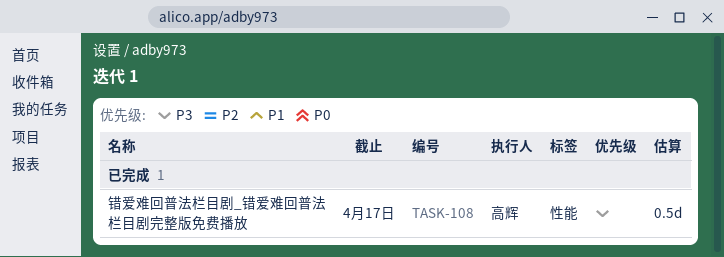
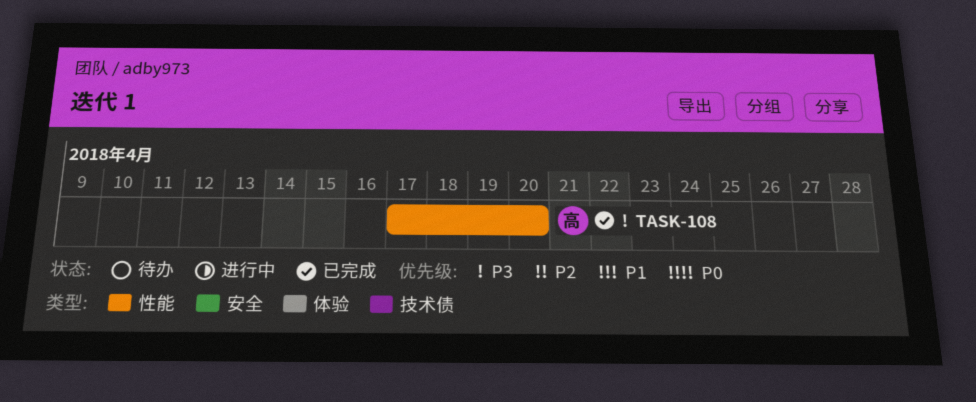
TASK-108, due: Apr 17 -> Apr 20

